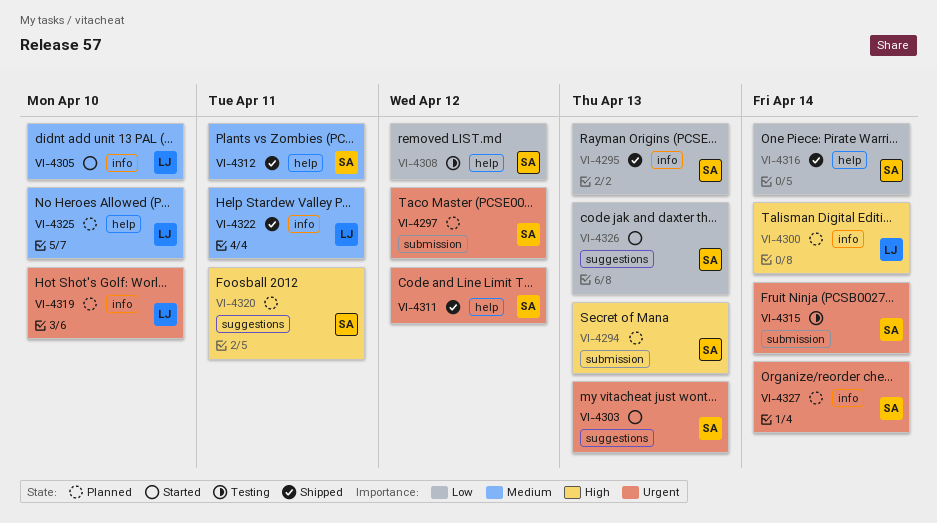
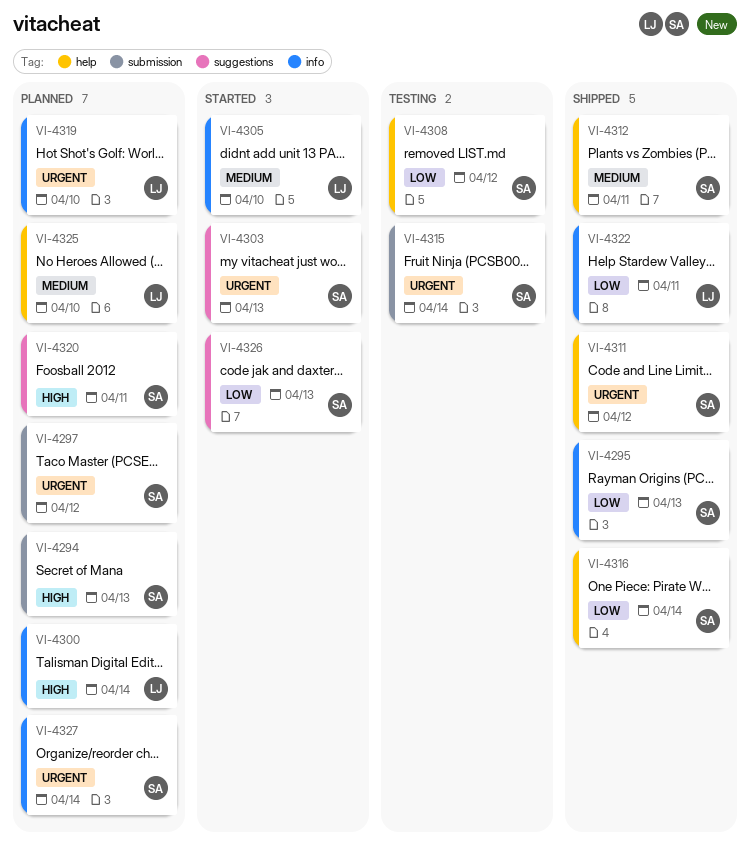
VI-4322, priority: Medium -> Low

